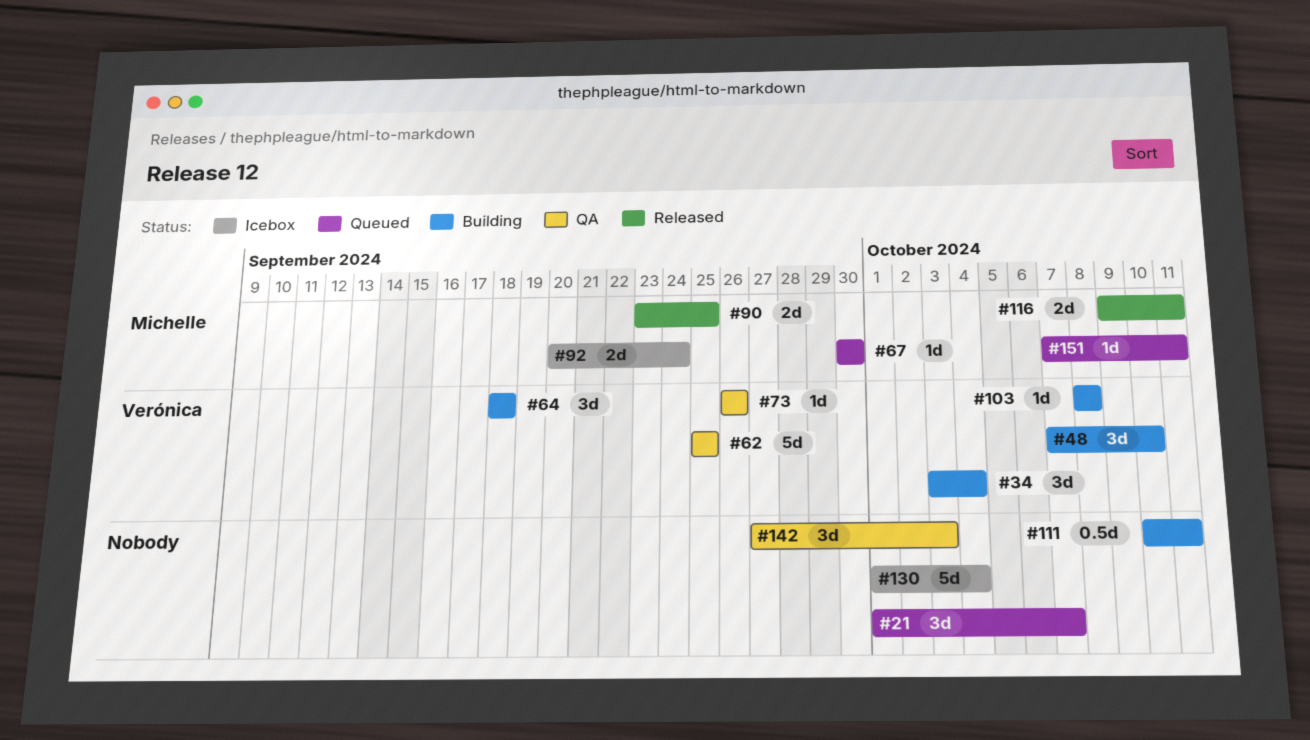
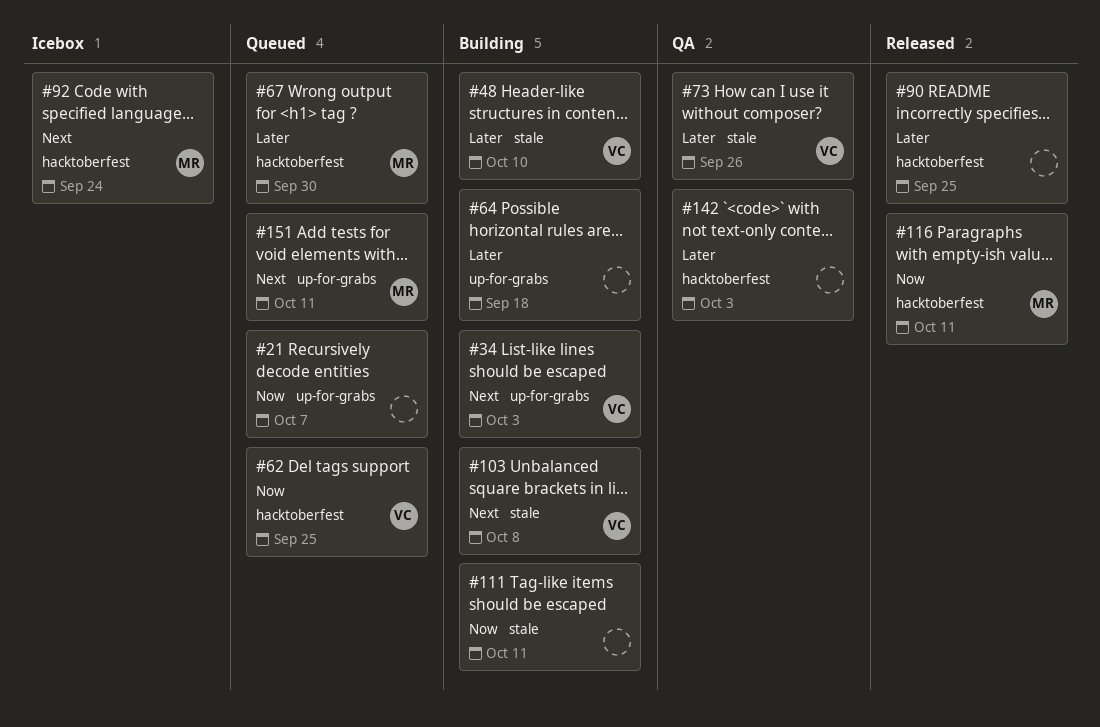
#34, due: Oct 4 -> Oct 3
#62, status: QA -> Queued
#64, owner: Verónica -> none
#90, owner: Michelle -> none
#130: present -> none

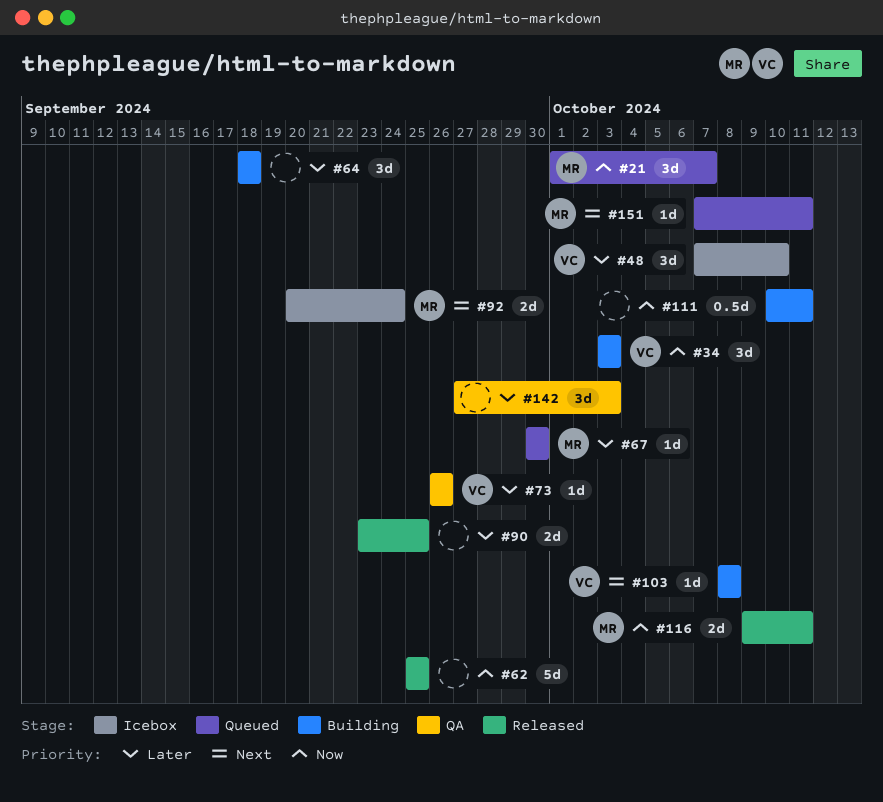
#21, owner: none -> MR
#34, priority: Next -> Now
#48, status: Building -> Icebox
#62, status: Queued -> Released
#62, owner: VC -> none

